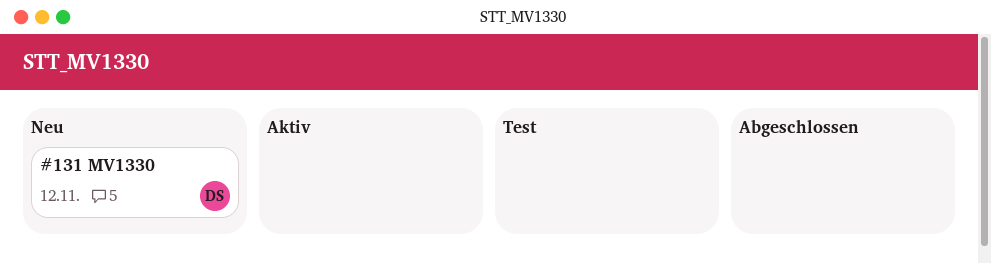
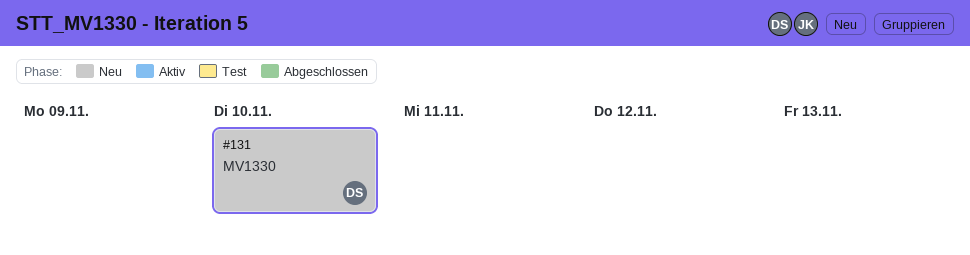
#131, due: Nov 12 -> Nov 10

